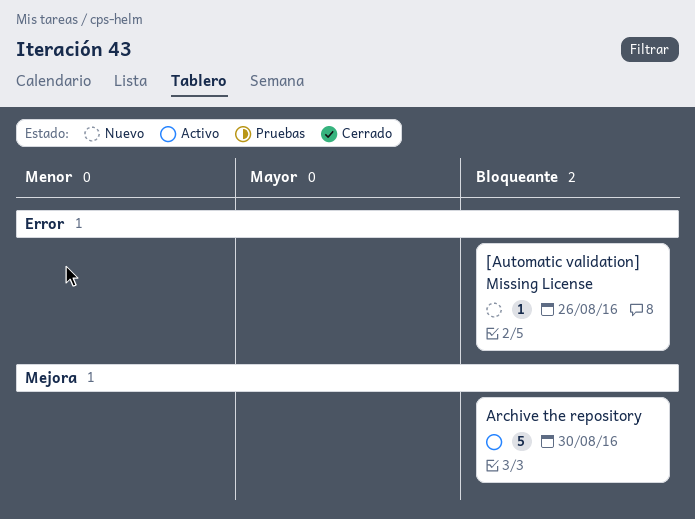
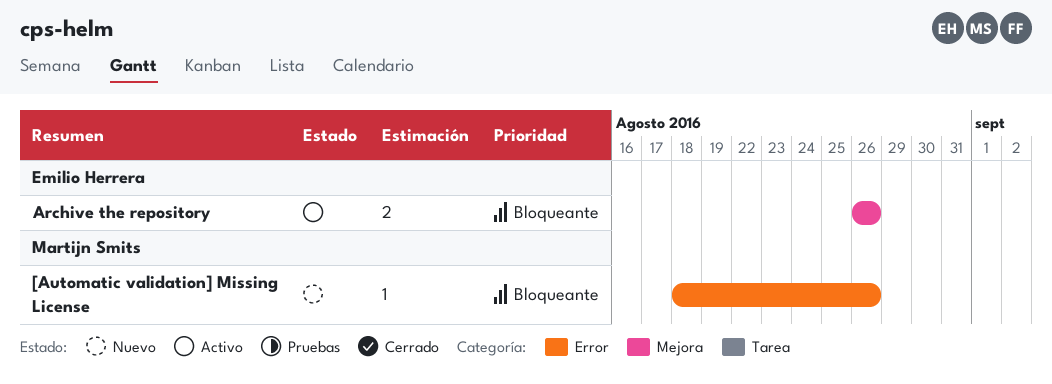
Archive the repository, estimate: 5 -> 2
Archive the repository, due: Aug 30 -> Aug 26

